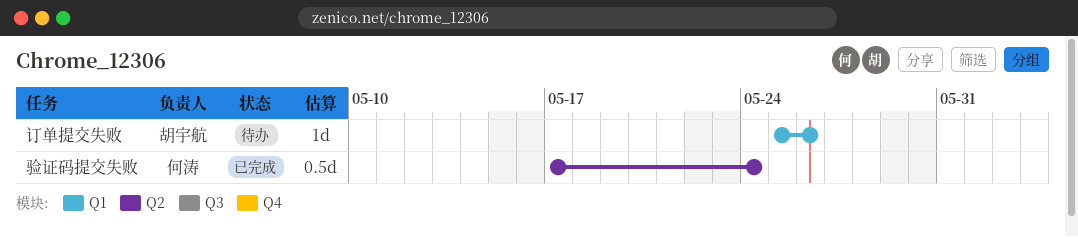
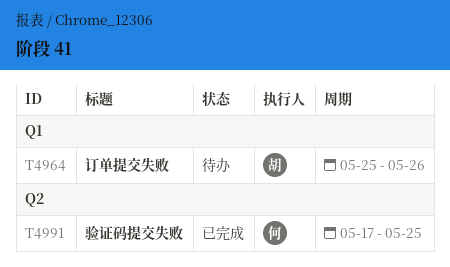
验证码提交失败, due: May 24 -> May 25

